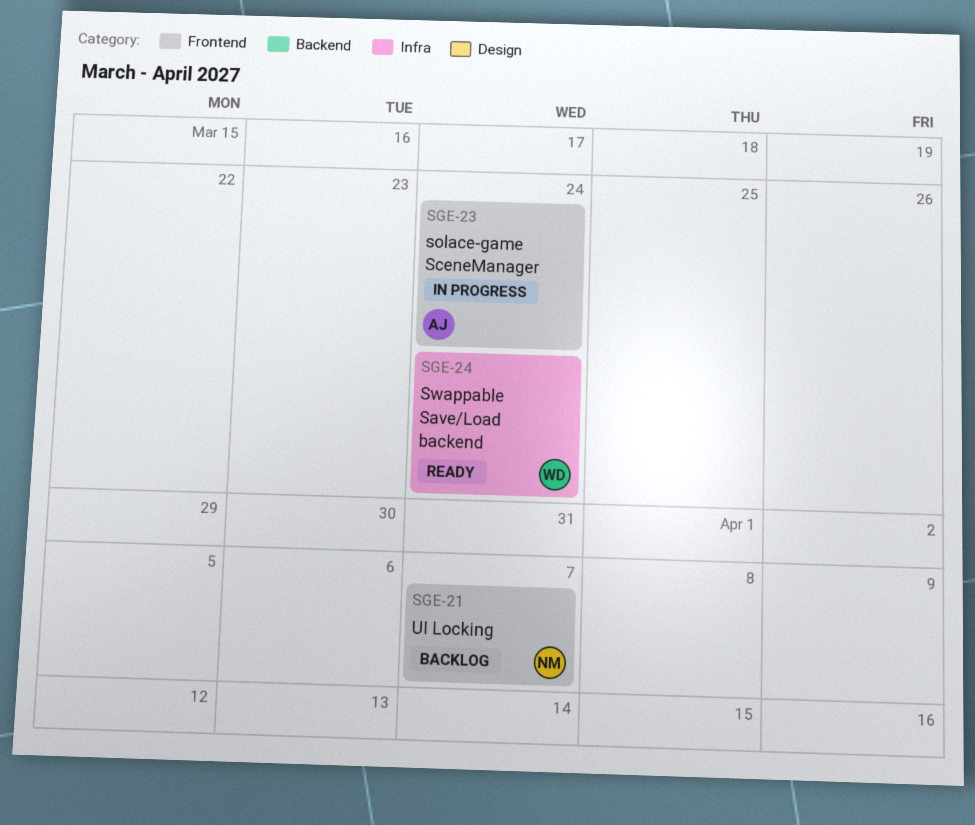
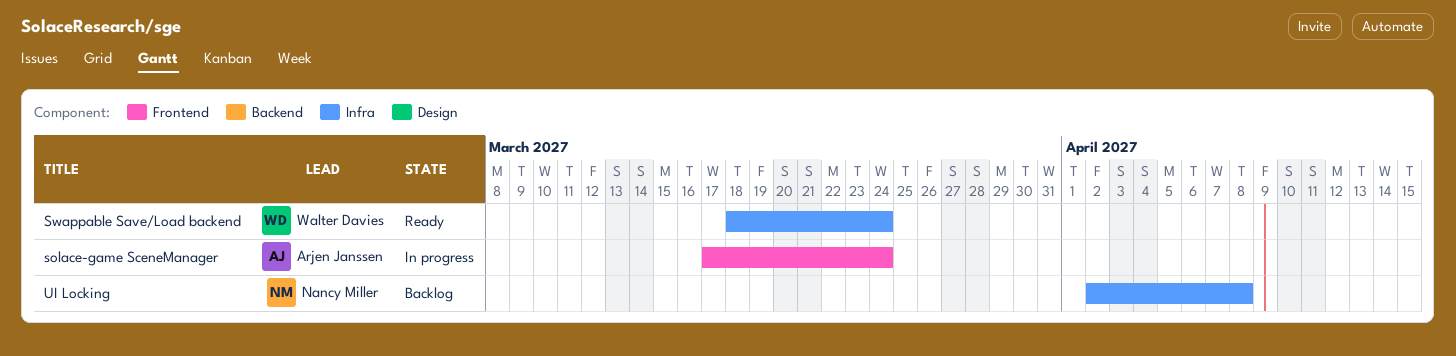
UI Locking, label: Frontend -> Infra
UI Locking, due: Apr 7 -> Apr 8

